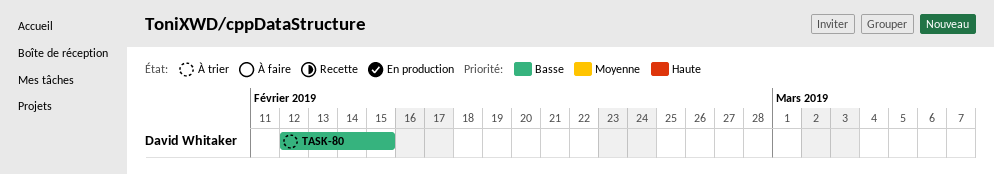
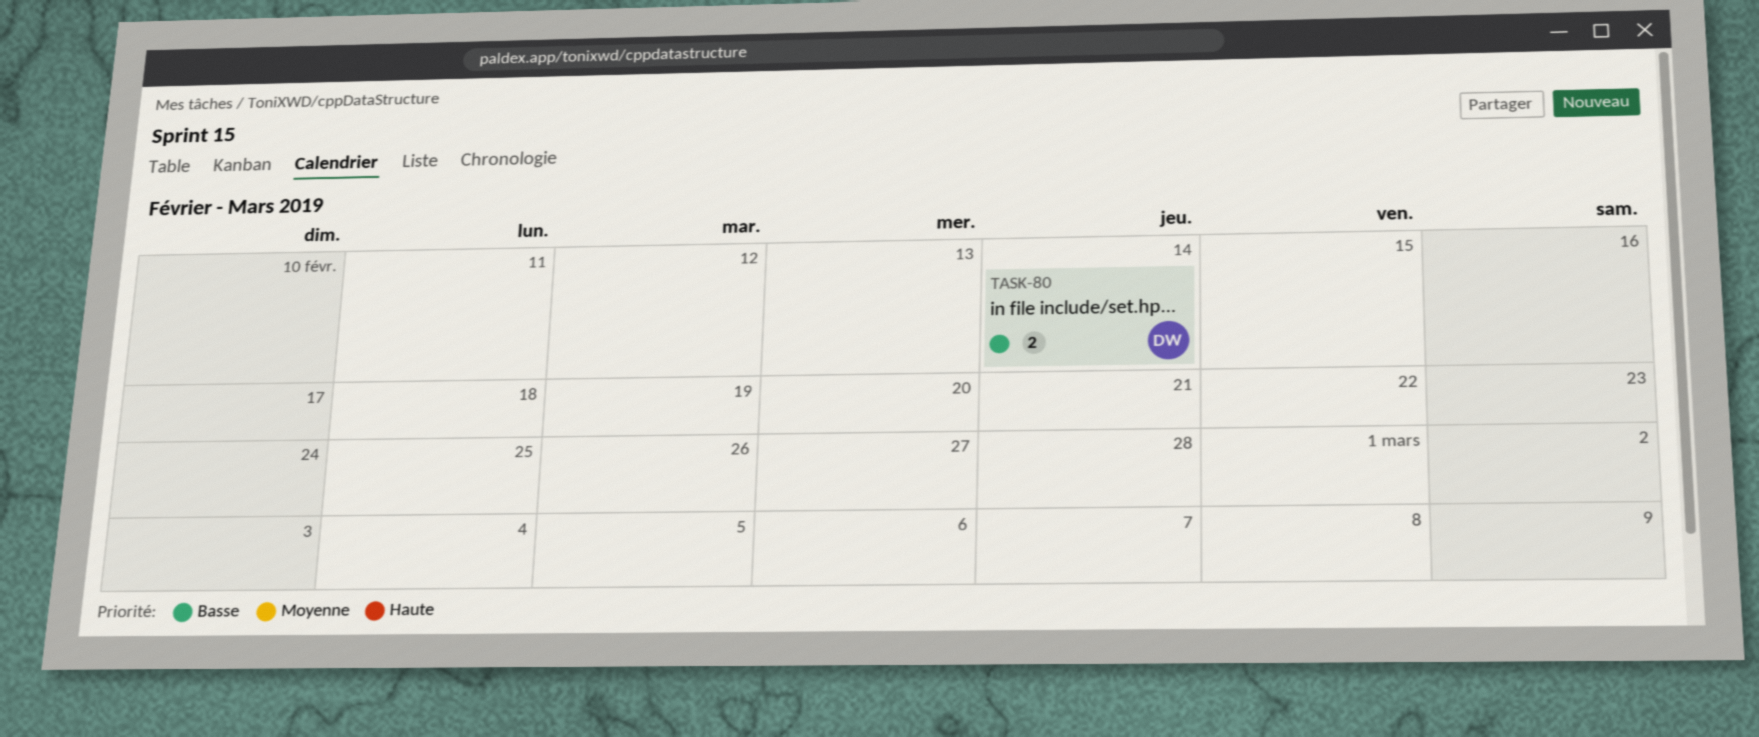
TASK-80, due: Feb 15 -> Feb 14

